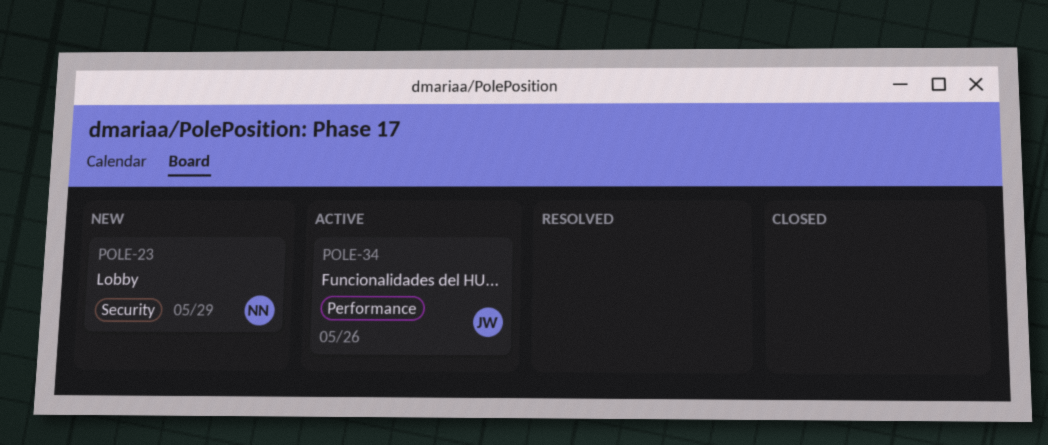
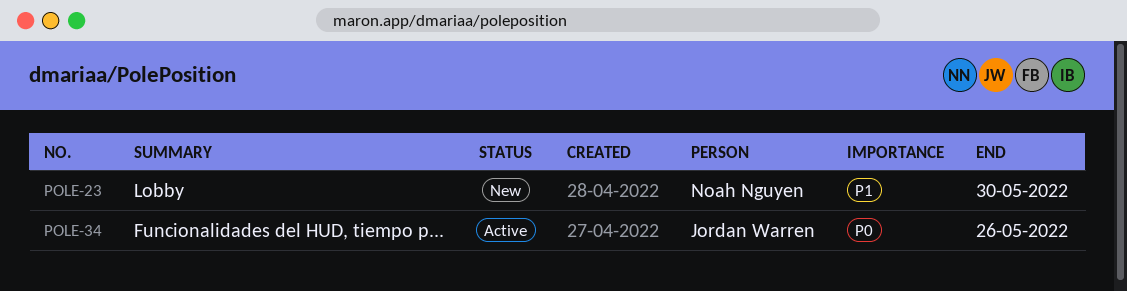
POLE-23, due: May 29 -> May 30

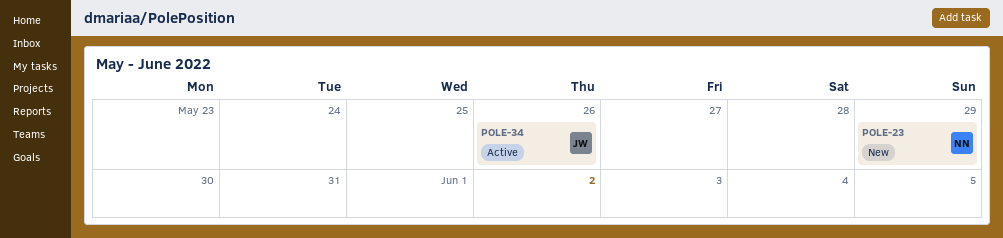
POLE-23, due: May 30 -> May 29

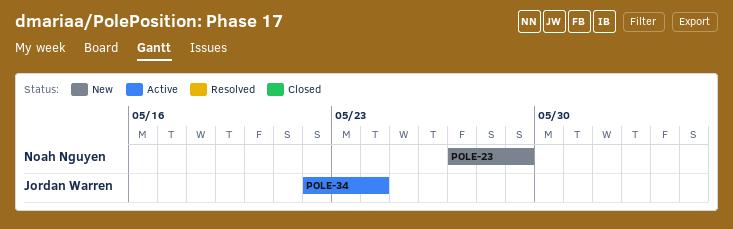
POLE-34, due: May 26 -> May 24

